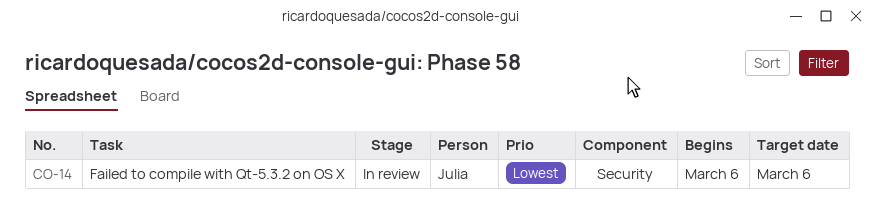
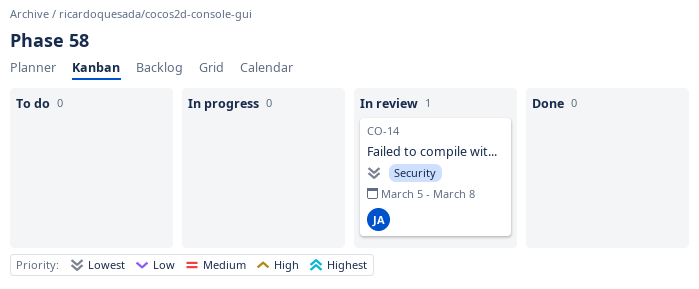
CO-14, start: Mar 6 -> Mar 5
CO-14, due: Mar 6 -> Mar 8

